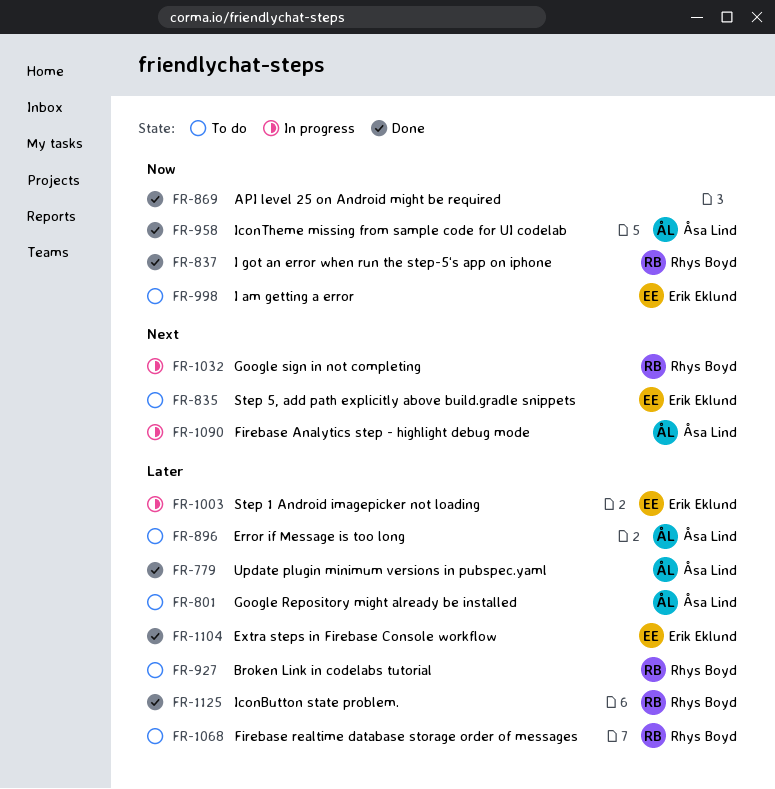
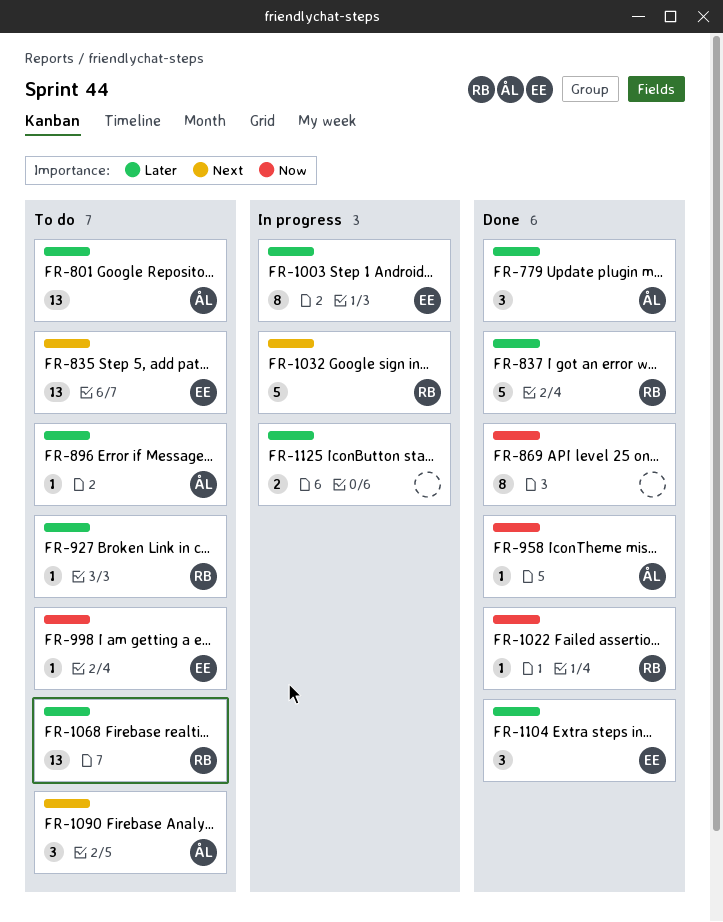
FR-837, priority: Now -> Later
FR-1022: none -> present
FR-1090, status: In progress -> To do
FR-1125, status: Done -> In progress
FR-1125, owner: Rhys Boyd -> none

